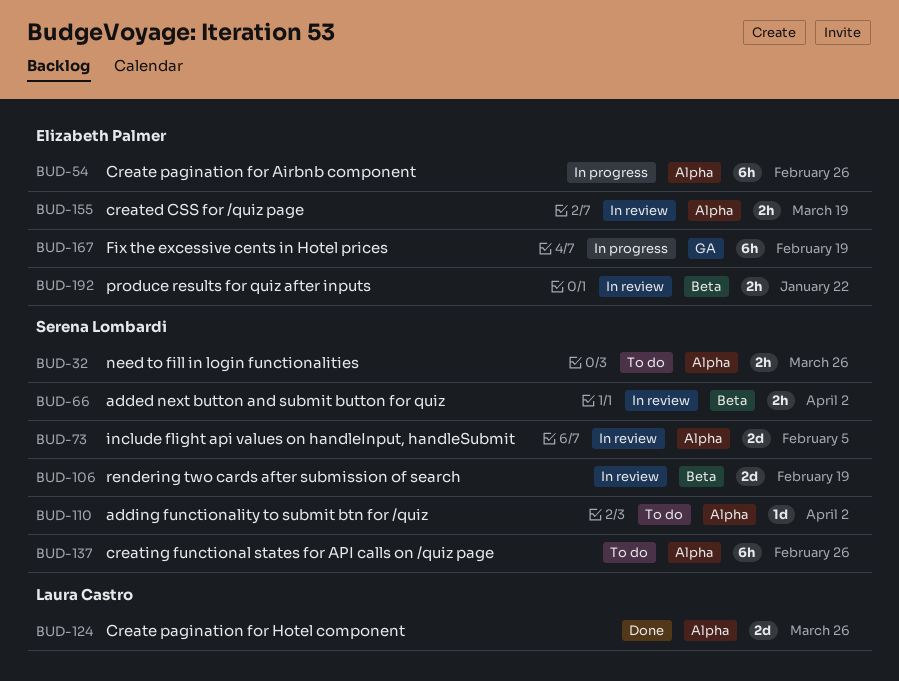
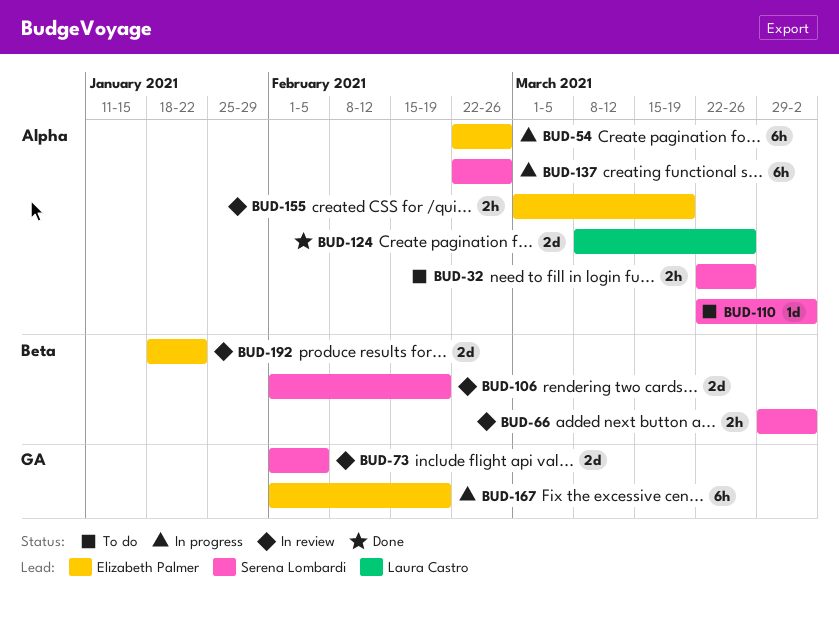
BUD-73, label: Alpha -> GA
BUD-137, status: To do -> In progress
BUD-192, estimate: 2h -> 2d

